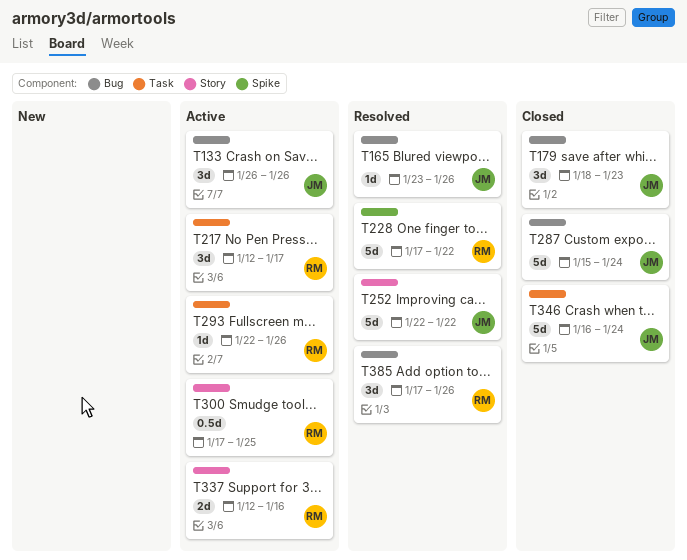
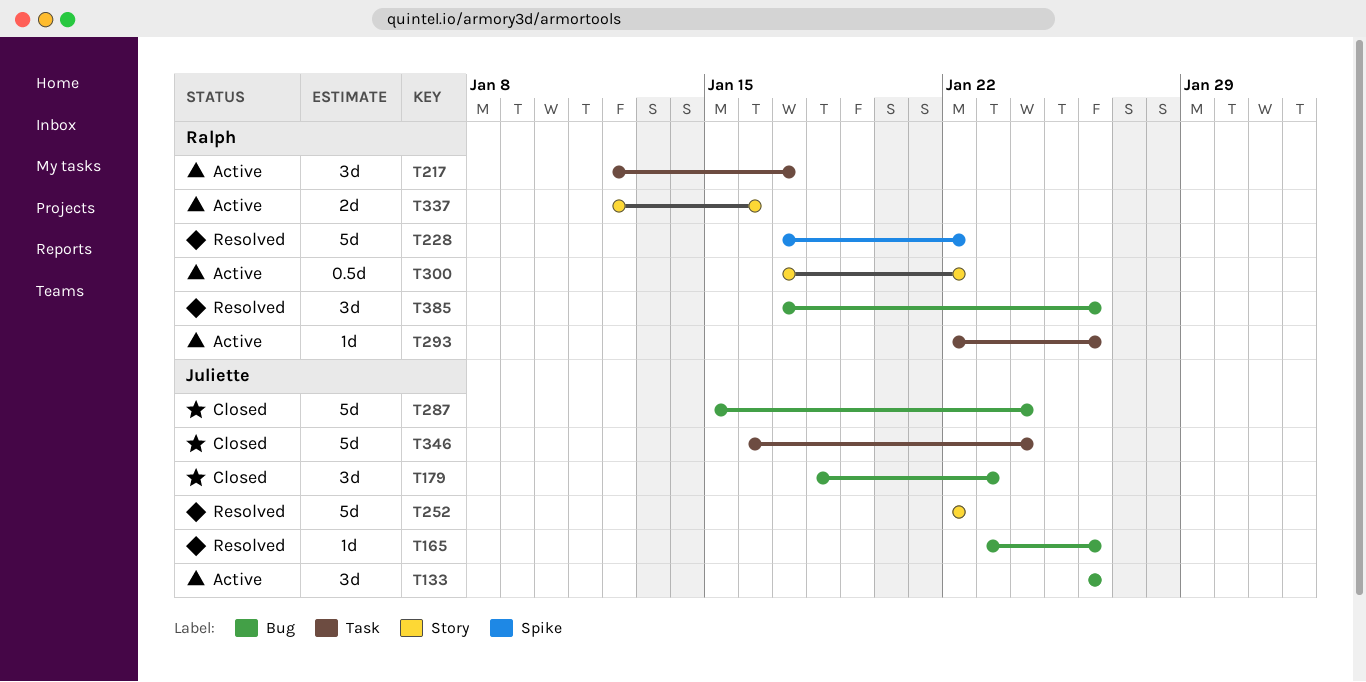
T300, due: Jan 25 -> Jan 22

